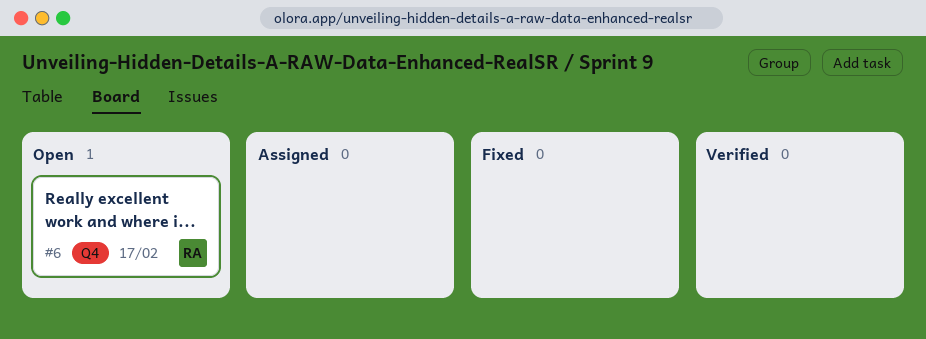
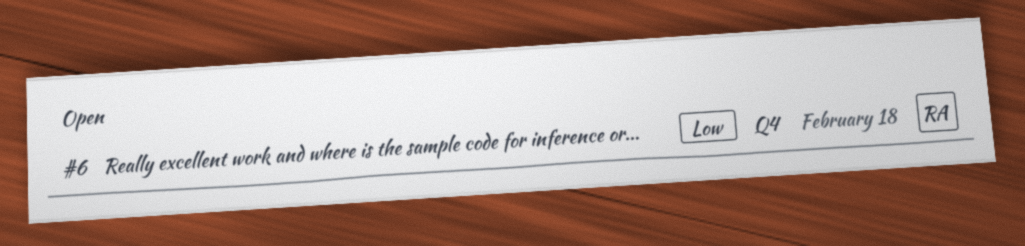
#6, due: Feb 17 -> Feb 18

